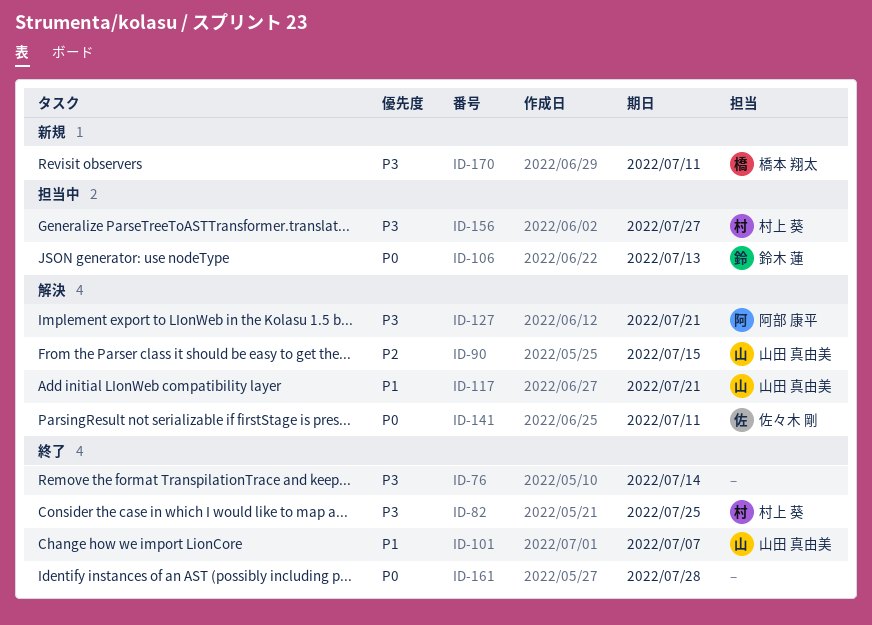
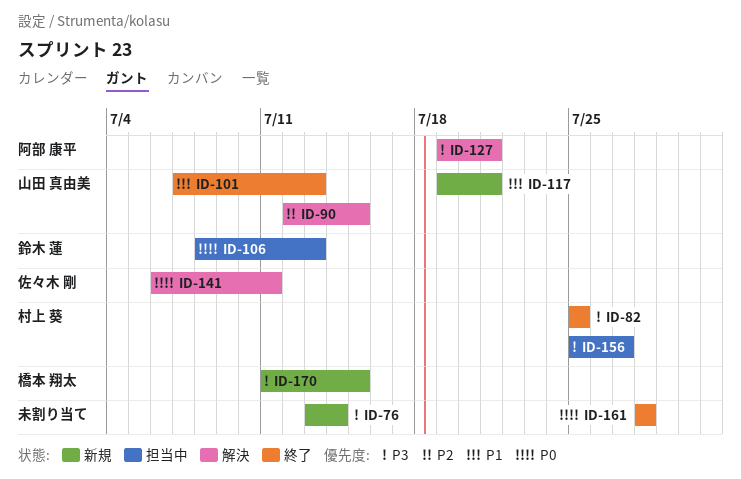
ID-76, status: 終了 -> 新規
ID-101, due: Jul 7 -> Jul 13
ID-117, status: 解決 -> 新規
ID-170, due: Jul 11 -> Jul 15

